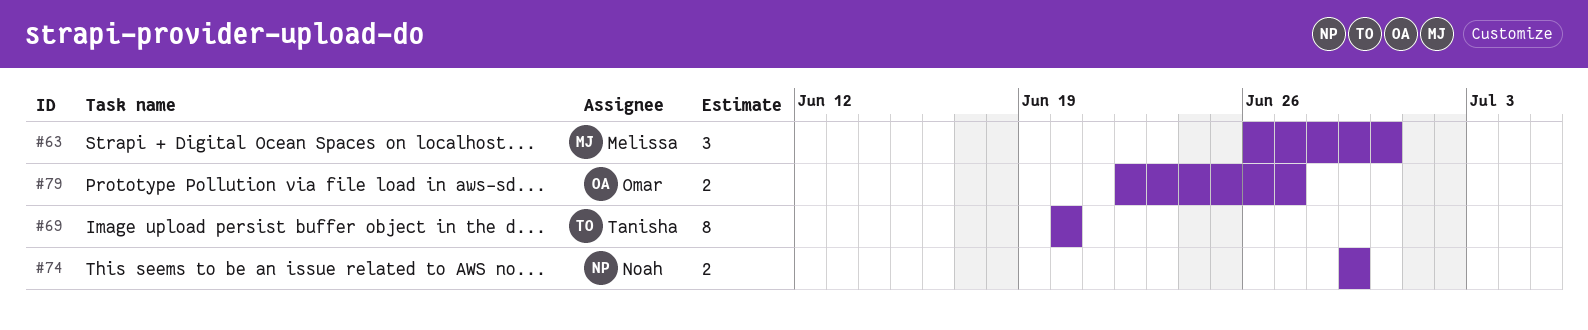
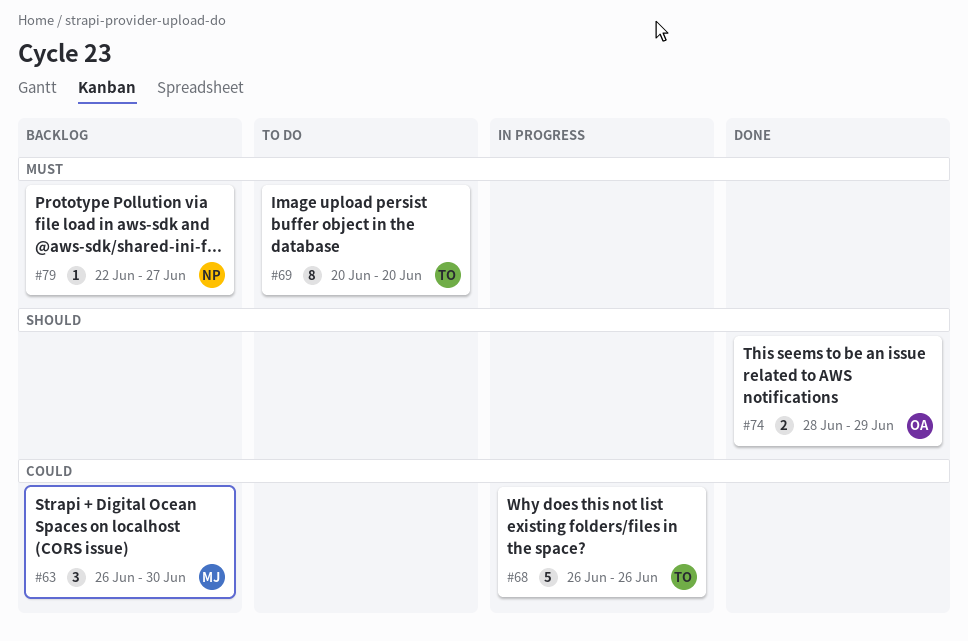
#68: none -> present
#74, owner: Noah -> Omar
#74, start: Jun 29 -> Jun 28
#79, owner: Omar -> Noah
#79, estimate: 2 -> 1

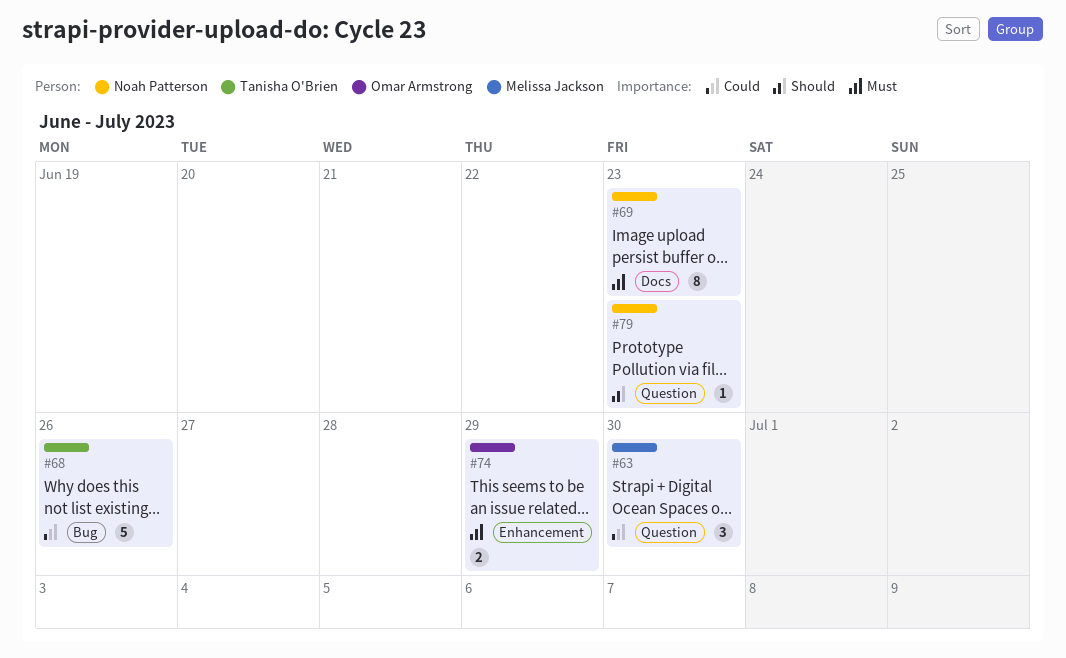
#69, owner: Tanisha O'Brien -> Noah Patterson
#69, due: Jun 20 -> Jun 23
#74, priority: Should -> Must
#79, priority: Must -> Should
#79, due: Jun 27 -> Jun 23

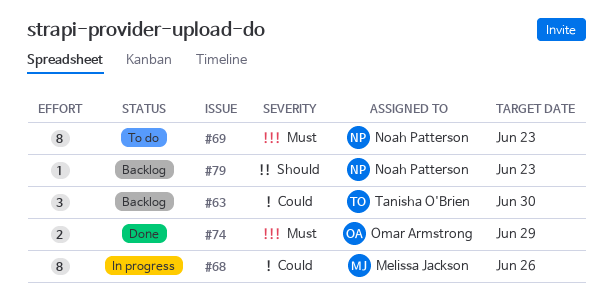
#63, owner: Melissa Jackson -> Tanisha O'Brien
#68, owner: Tanisha O'Brien -> Melissa Jackson
#68, estimate: 5 -> 8

